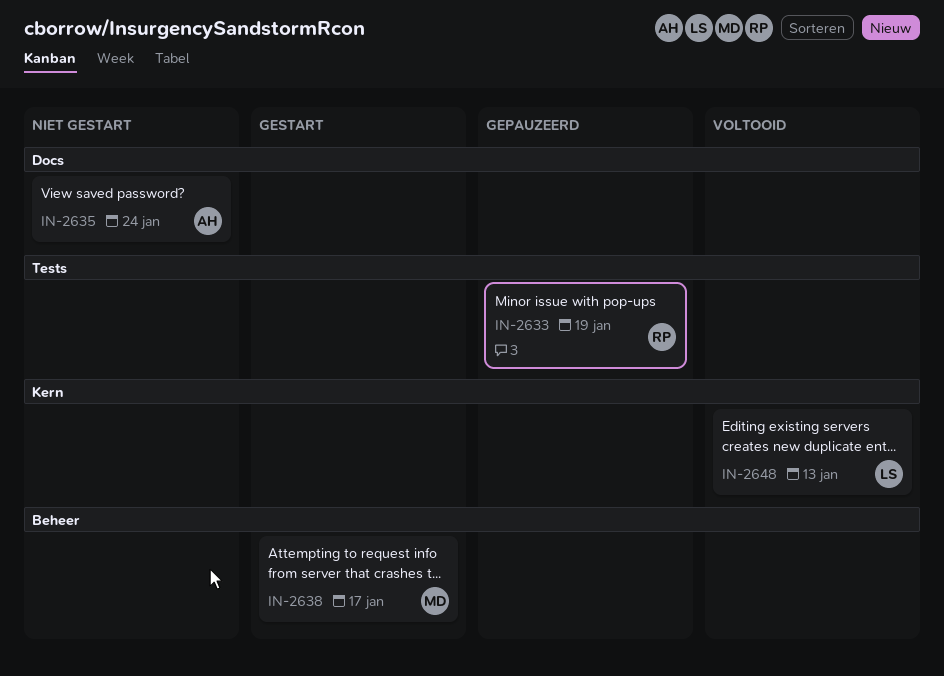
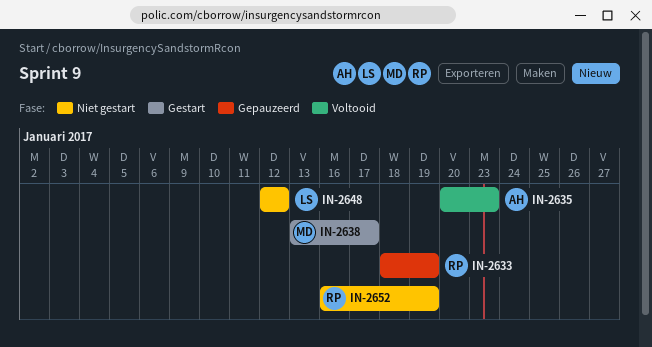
IN-2635, status: Niet gestart -> Voltooid
IN-2635, due: Jan 24 -> Jan 23
IN-2648, status: Voltooid -> Niet gestart
IN-2648, due: Jan 13 -> Jan 12
IN-2652: none -> present

